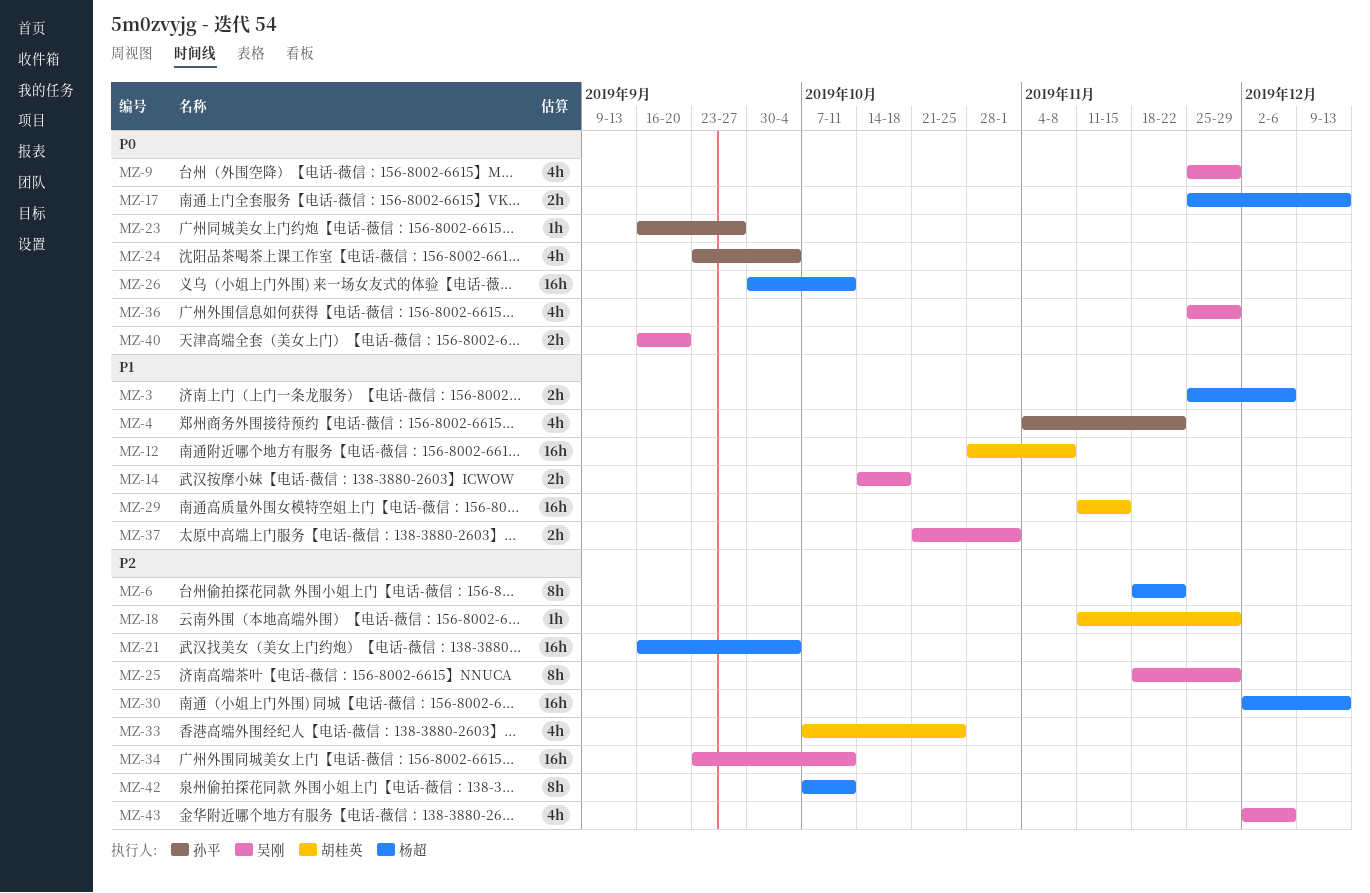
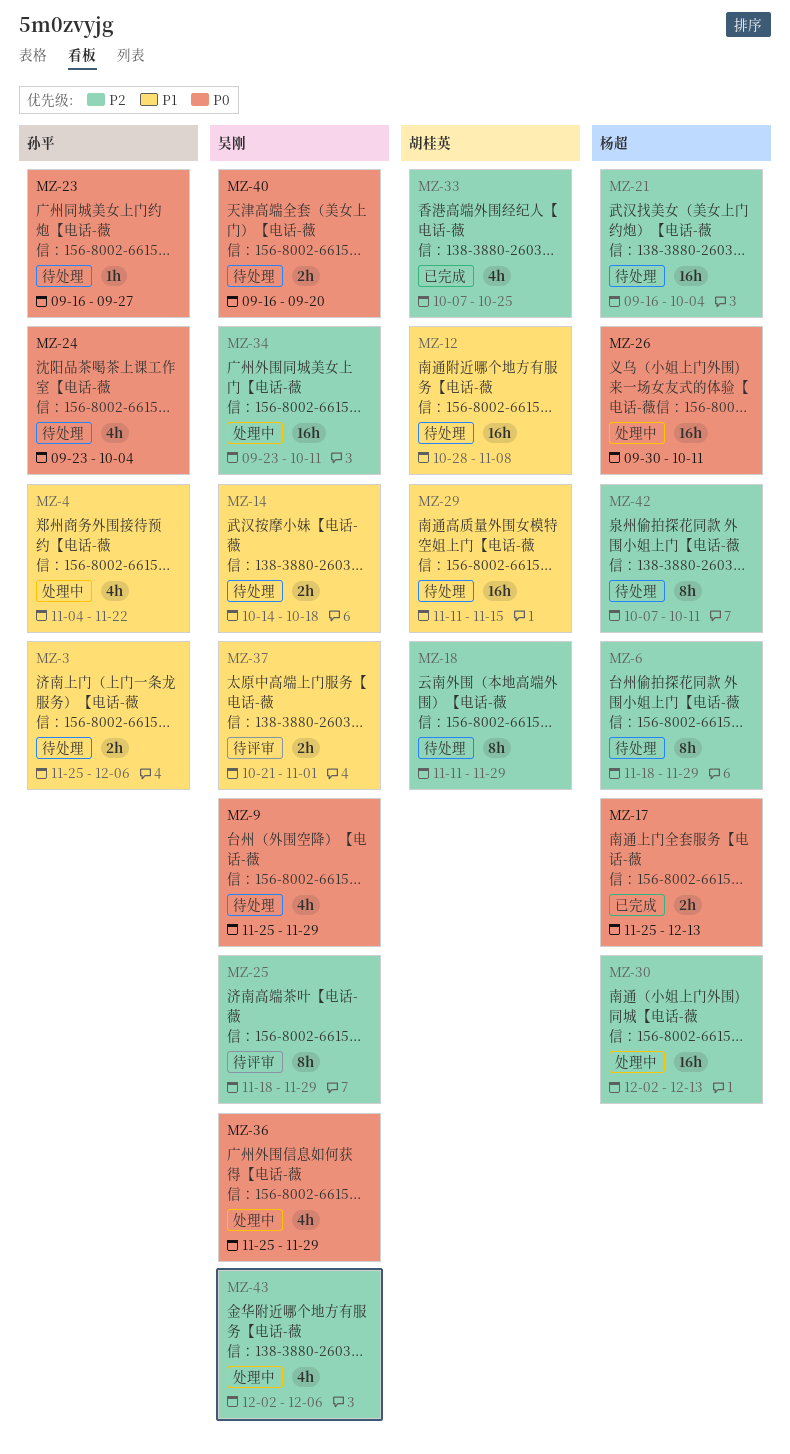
MZ-3, owner: 杨超 -> 孙平
MZ-6, due: Nov 22 -> Nov 29
MZ-18, estimate: 1h -> 8h

